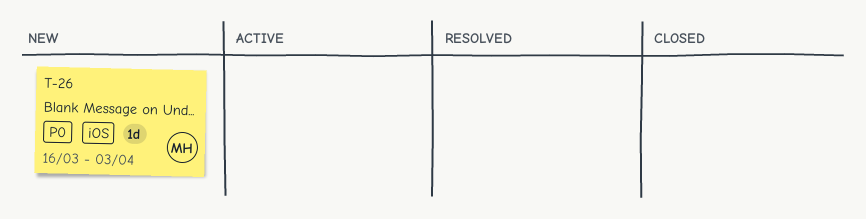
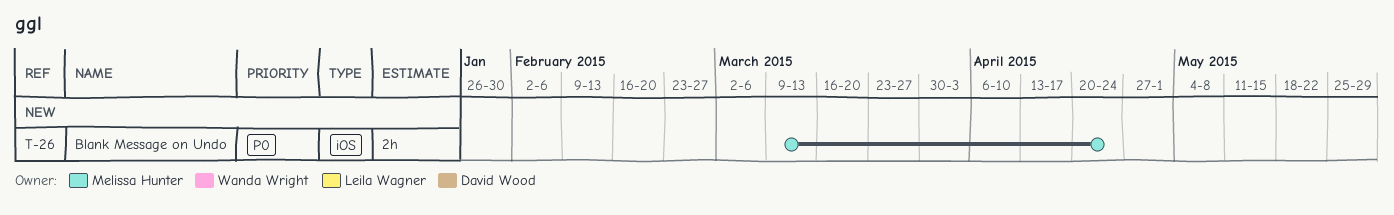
T-26, estimate: 1d -> 2h
T-26, start: Mar 16 -> Mar 9
T-26, due: Apr 3 -> Apr 24

